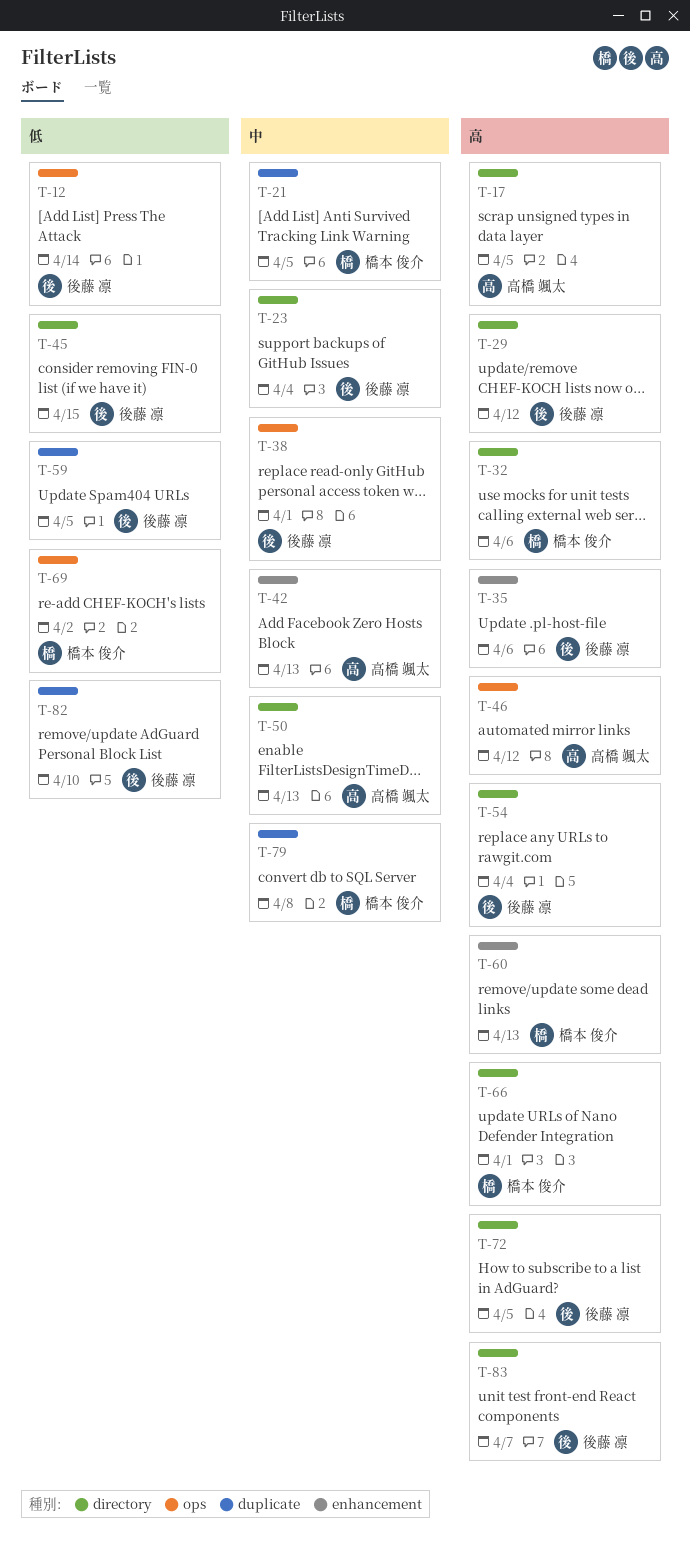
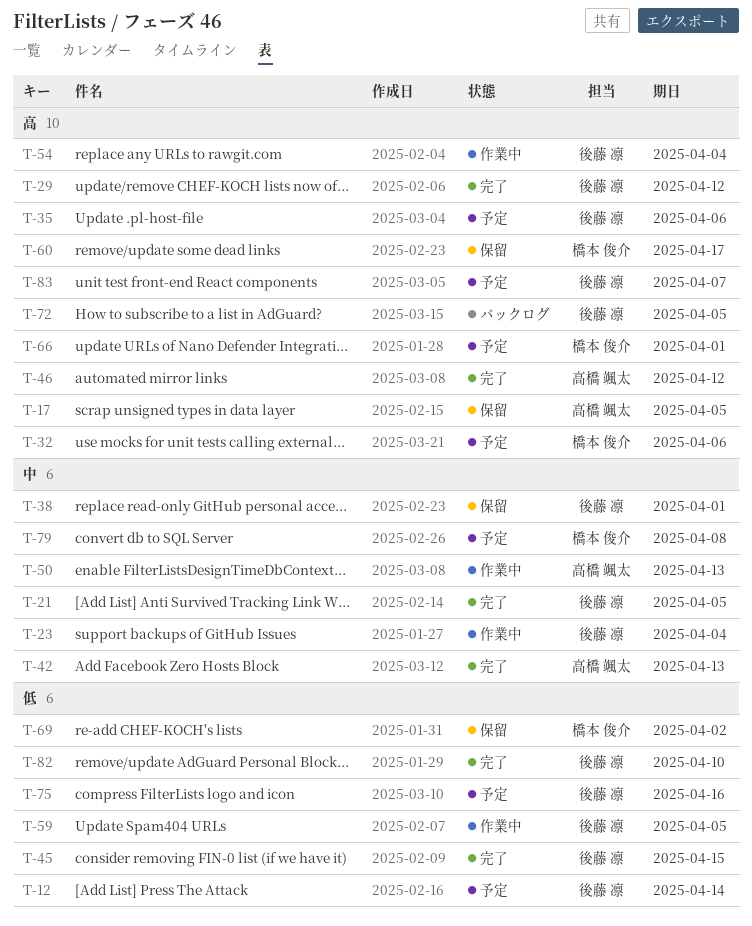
T-21, owner: 橋本 俊介 -> 後藤 凛
T-60, due: Apr 13 -> Apr 17
T-75: none -> present

